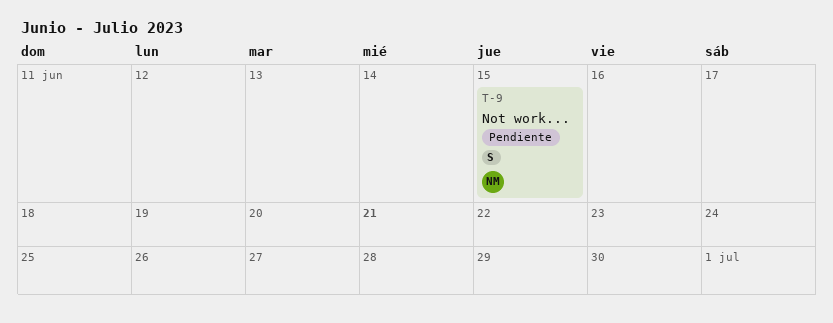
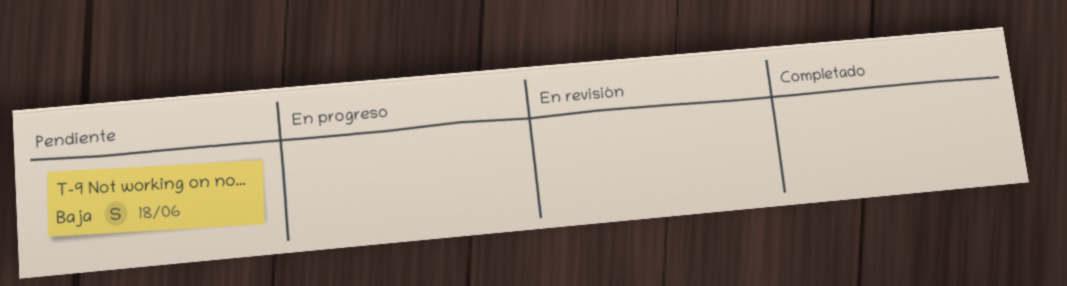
T-9, due: Jun 15 -> Jun 18

